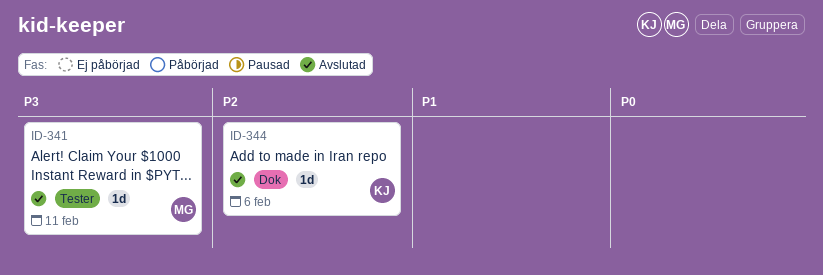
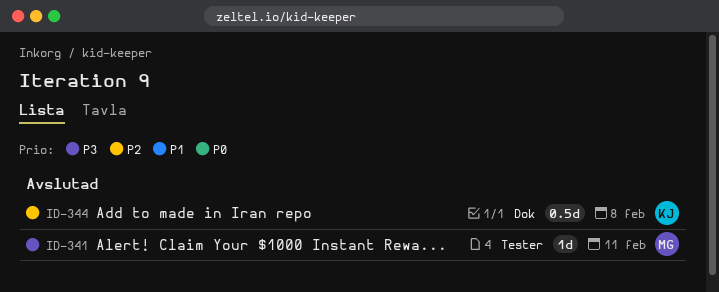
ID-344, estimate: 1d -> 0.5d
ID-344, due: Feb 6 -> Feb 8

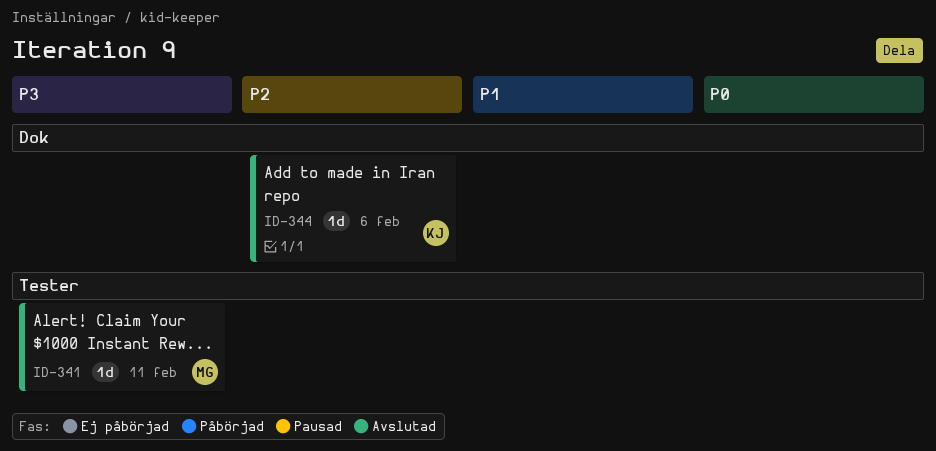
ID-344, estimate: 0.5d -> 1d
ID-344, due: Feb 8 -> Feb 6

